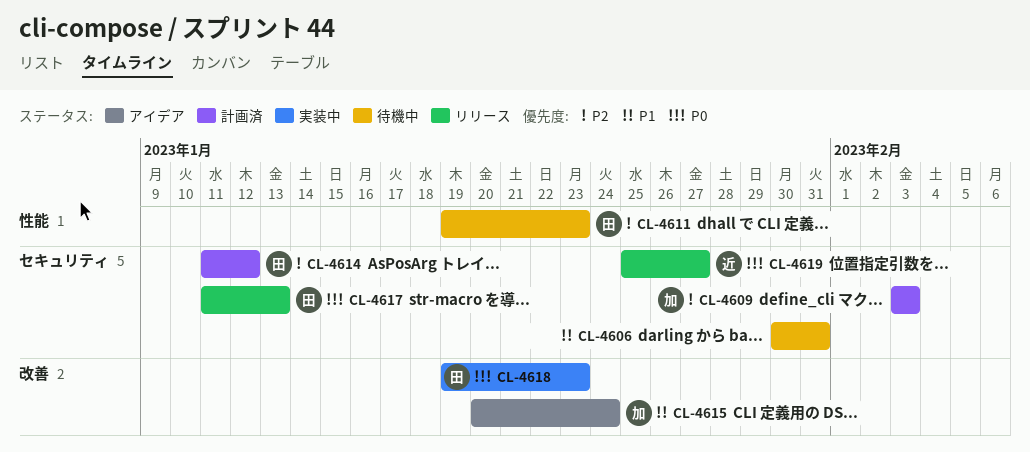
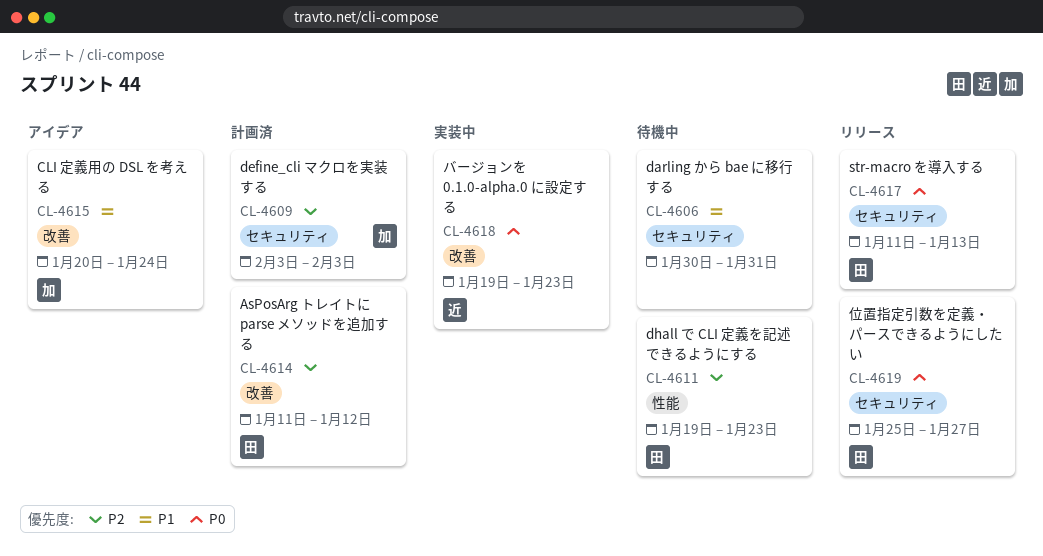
CL-4614, label: セキュリティ -> 改善
CL-4618, owner: 田 -> 近
CL-4619, owner: 近 -> 田

